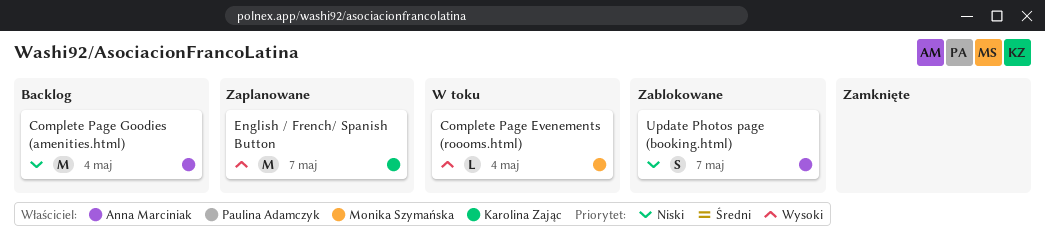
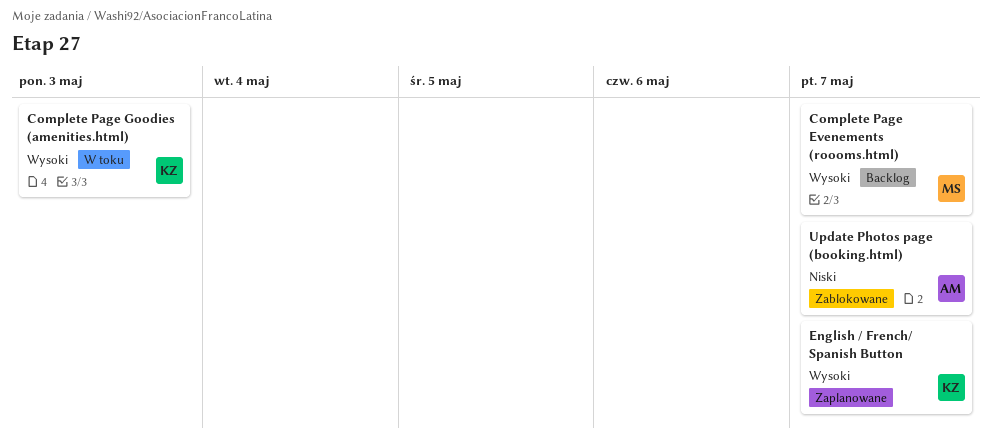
Complete Page Evenements (roooms.html), status: W toku -> Backlog
Complete Page Evenements (roooms.html), due: May 4 -> May 7
Complete Page Goodies (amenities.html), status: Backlog -> W toku
Complete Page Goodies (amenities.html), owner: Anna Marciniak -> Karolina Zając
Complete Page Goodies (amenities.html), priority: Niski -> Wysoki
Complete Page Goodies (amenities.html), due: May 4 -> May 3

